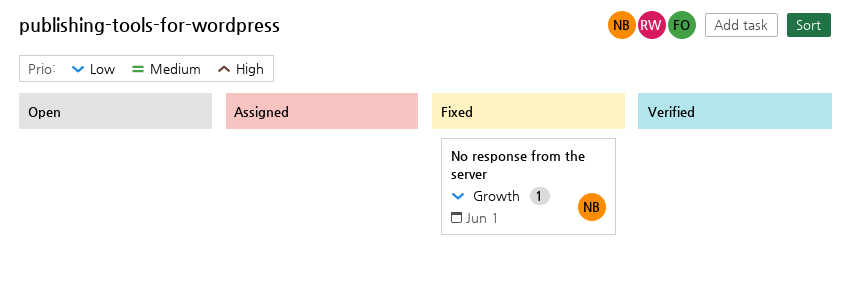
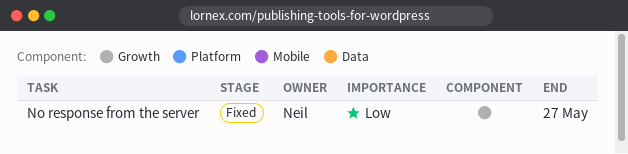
No response from the server, due: Jun 1 -> May 27

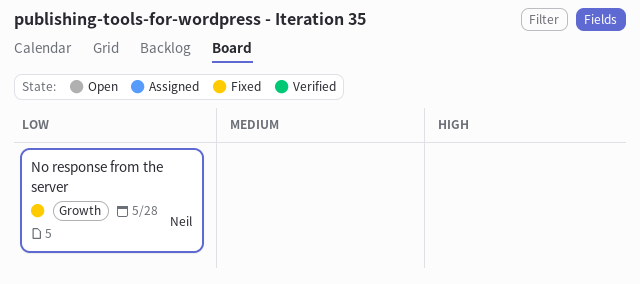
No response from the server, due: May 27 -> May 28

